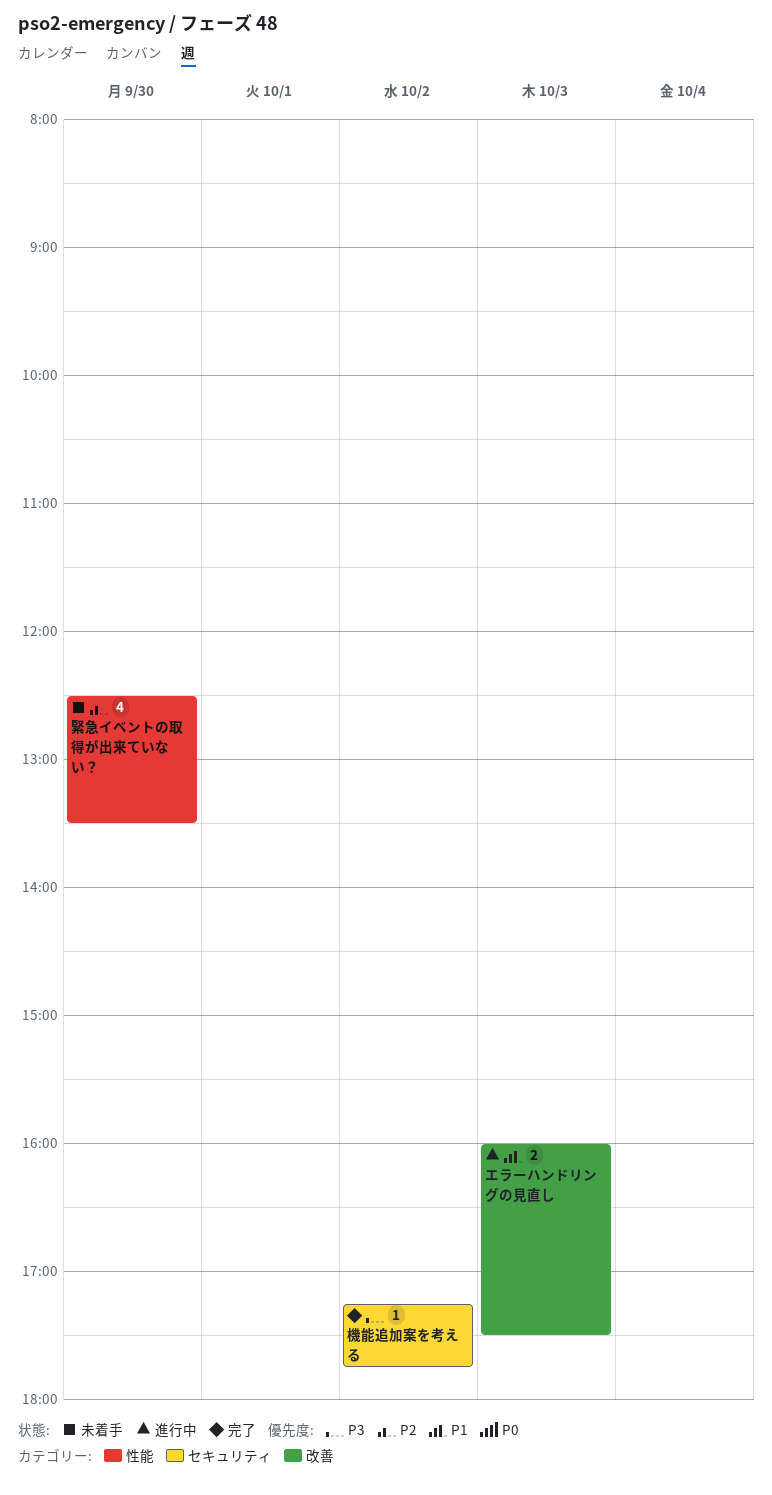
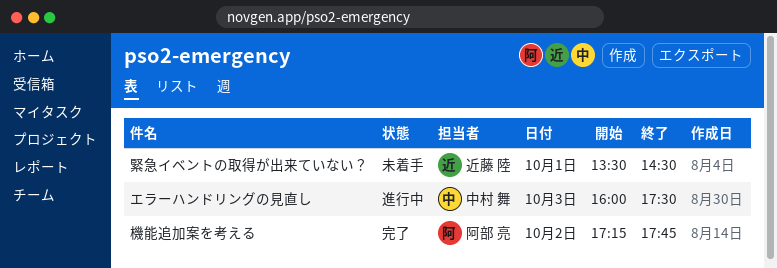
緊急イベントの取得が出来ていない？, day: Sep 30 -> Oct 1
緊急イベントの取得が出来ていない？, begins: 12:30 -> 13:30
緊急イベントの取得が出来ていない？, ends: 13:30 -> 14:30

